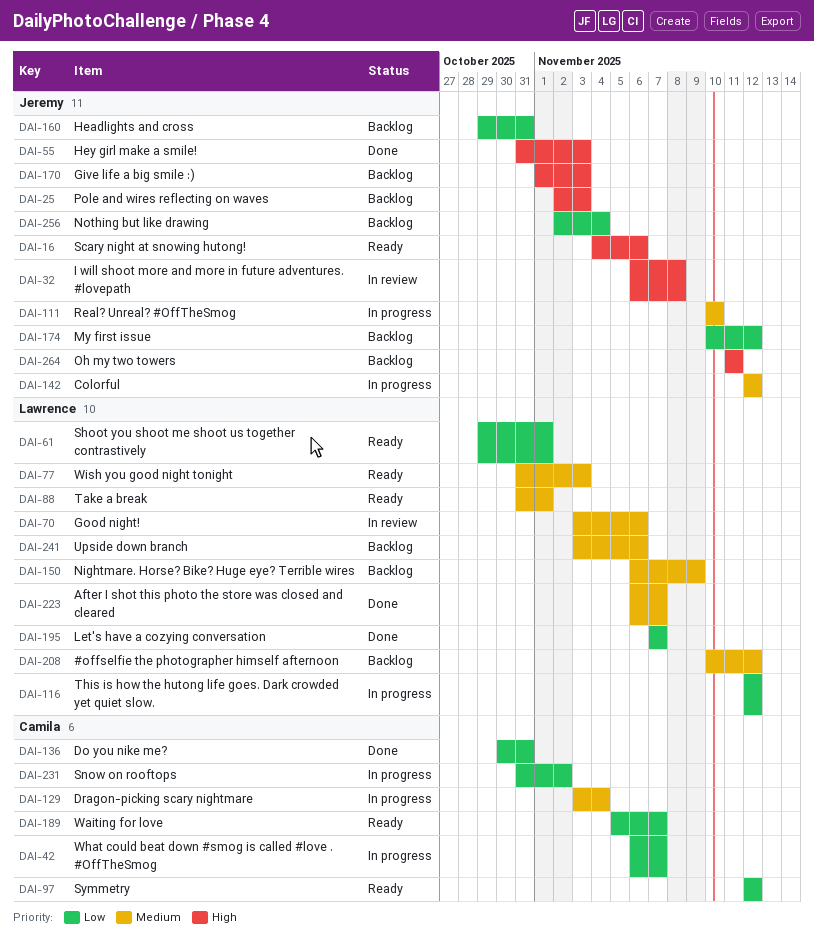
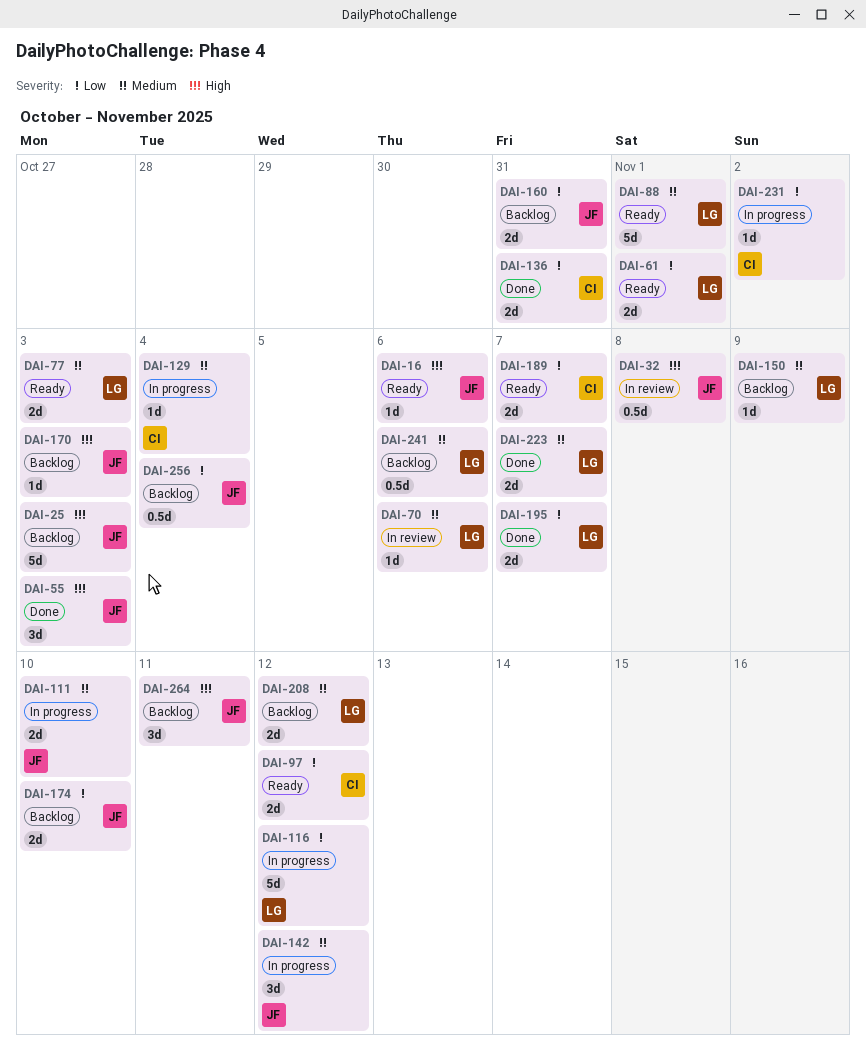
DAI-42: present -> none
DAI-174, due: Nov 12 -> Nov 10

